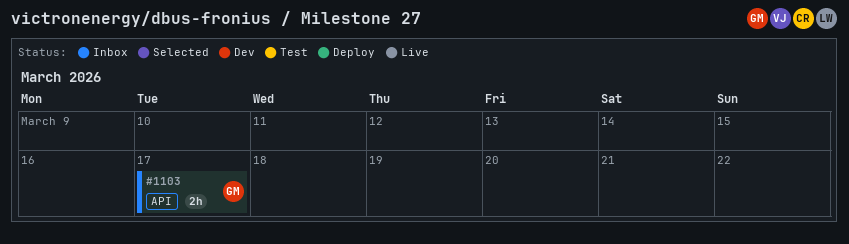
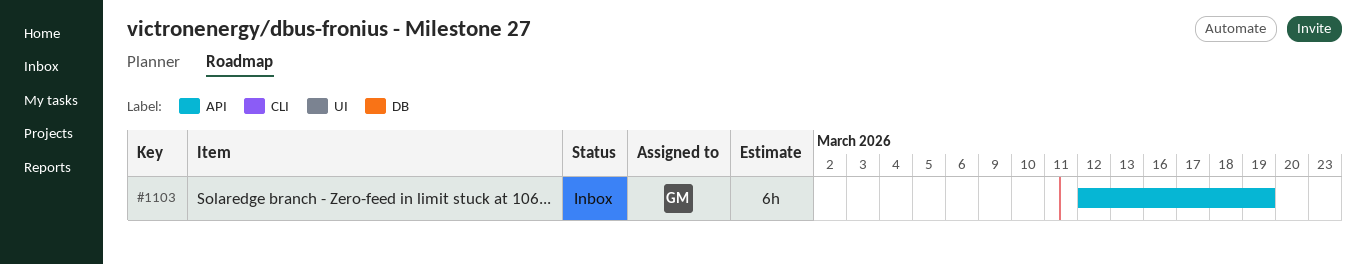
#1103, estimate: 2h -> 6h
#1103, due: Mar 17 -> Mar 19

